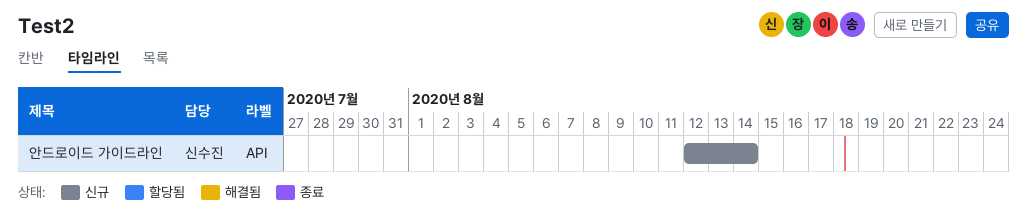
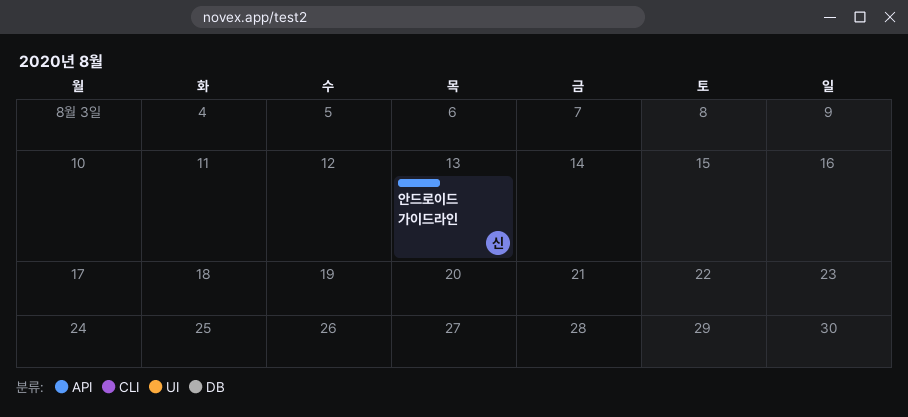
안드로이드 가이드라인, due: Aug 14 -> Aug 13

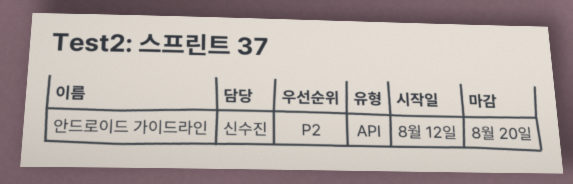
안드로이드 가이드라인, due: Aug 13 -> Aug 20

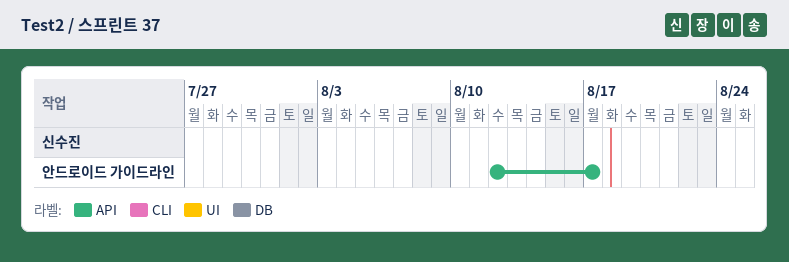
안드로이드 가이드라인, due: Aug 20 -> Aug 17

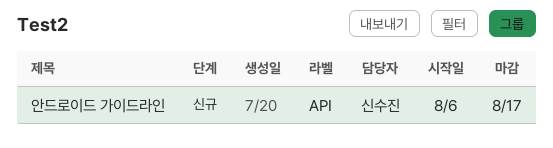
안드로이드 가이드라인, start: Aug 12 -> Aug 6

